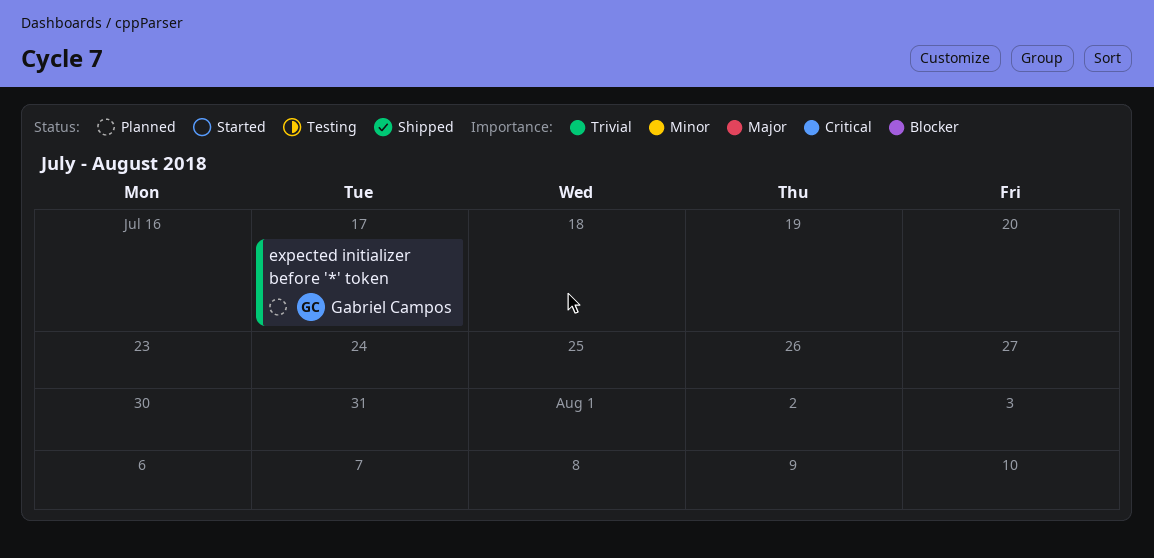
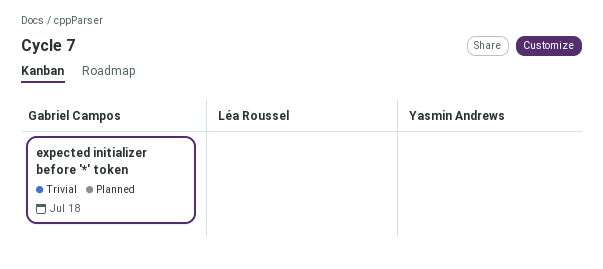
expected initializer before '*' token, due: Jul 17 -> Jul 18

